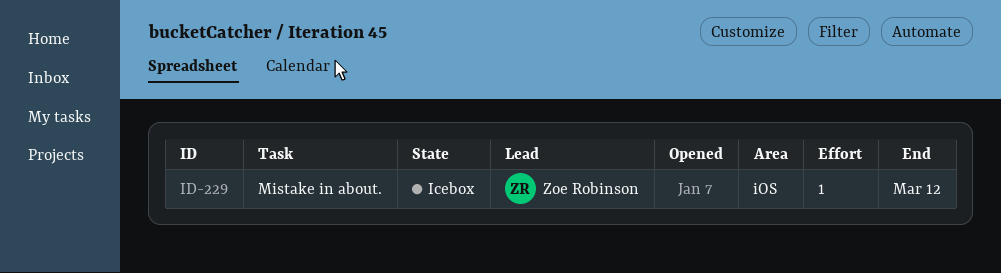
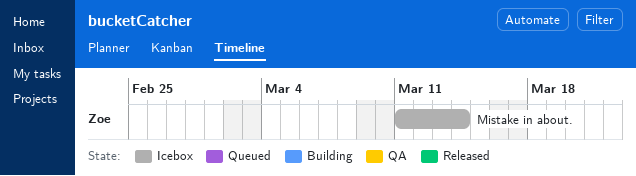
Mistake in about., due: Mar 12 -> Mar 14

